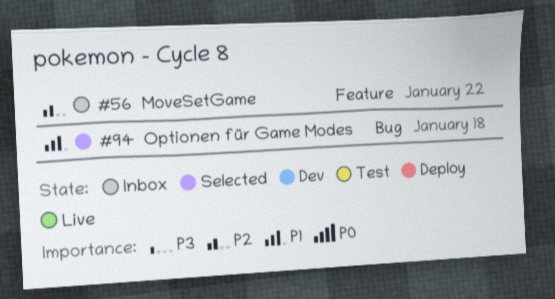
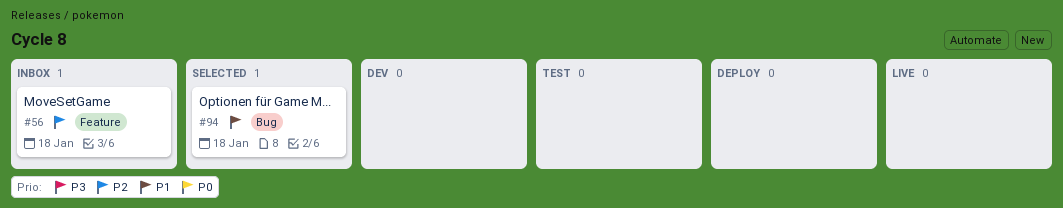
#56, due: Jan 22 -> Jan 18

